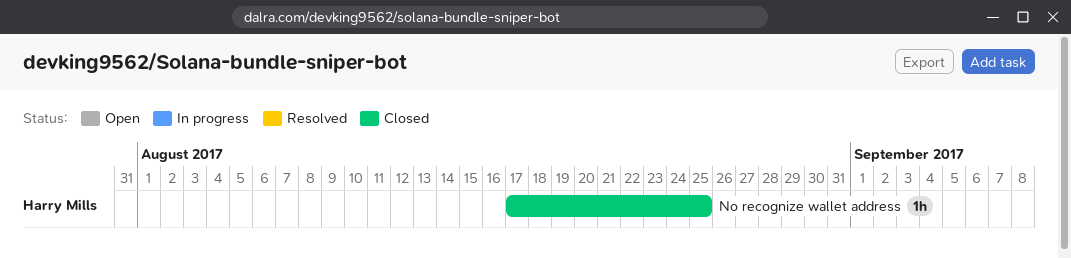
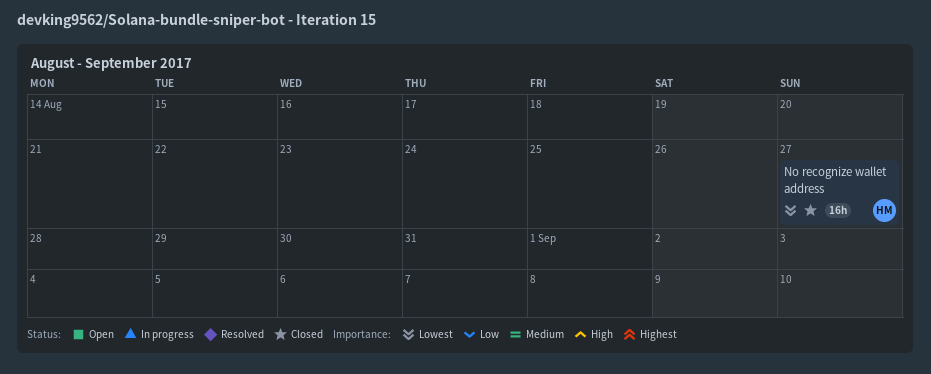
No recognize wallet address, estimate: 1h -> 16h
No recognize wallet address, due: Aug 25 -> Aug 27

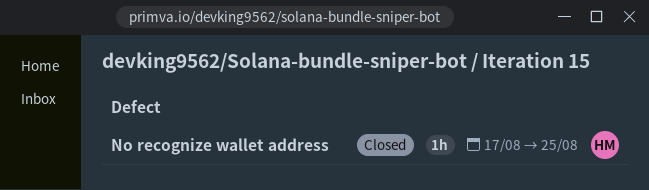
No recognize wallet address, estimate: 16h -> 1h
No recognize wallet address, due: Aug 27 -> Aug 25

